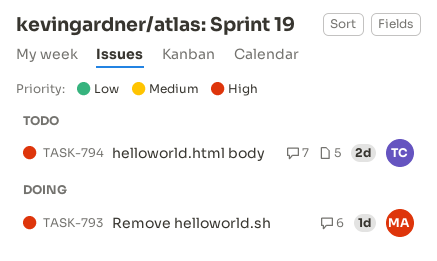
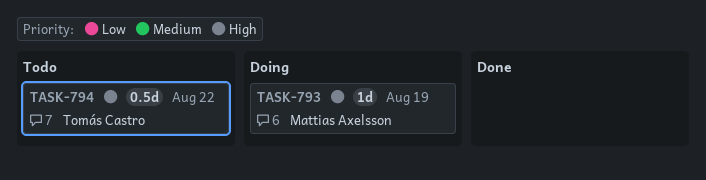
TASK-794, estimate: 2d -> 0.5d

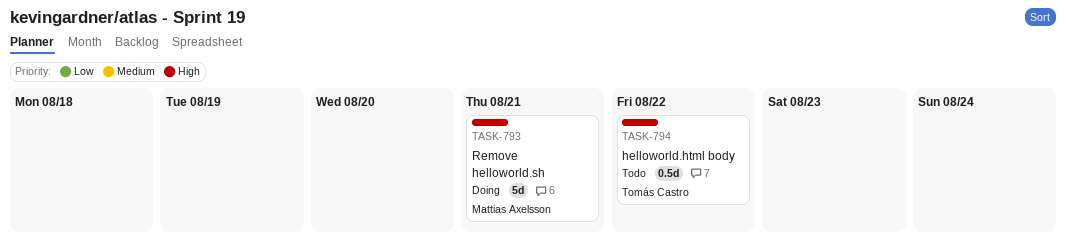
TASK-793, estimate: 1d -> 5d
TASK-793, due: Aug 19 -> Aug 21

